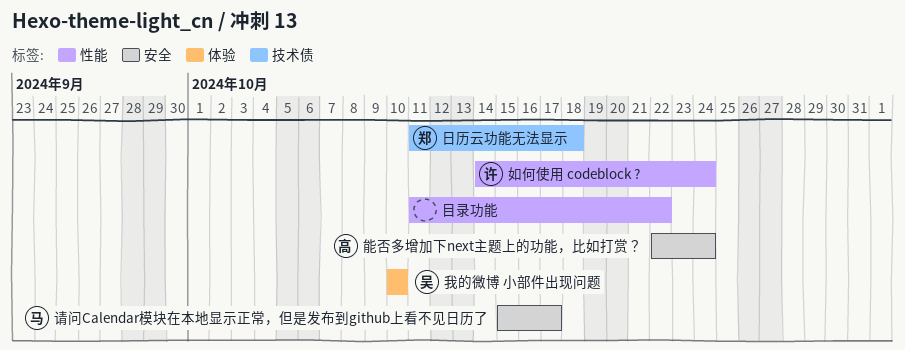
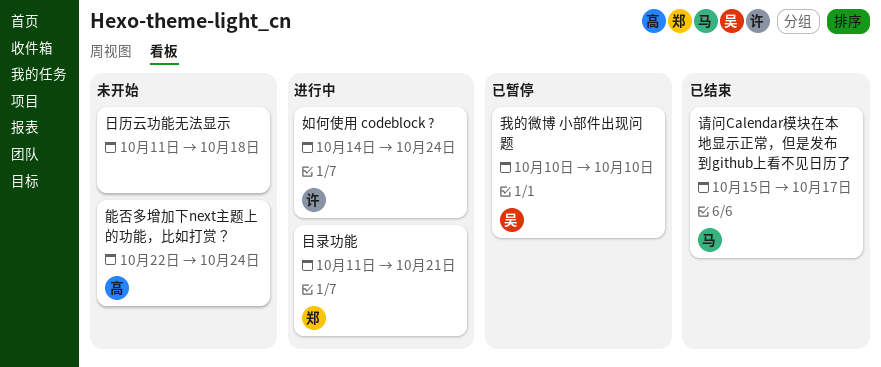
日历云功能无法显示, owner: 郑 -> none
目录功能, owner: none -> 郑
目录功能, due: Oct 22 -> Oct 21

